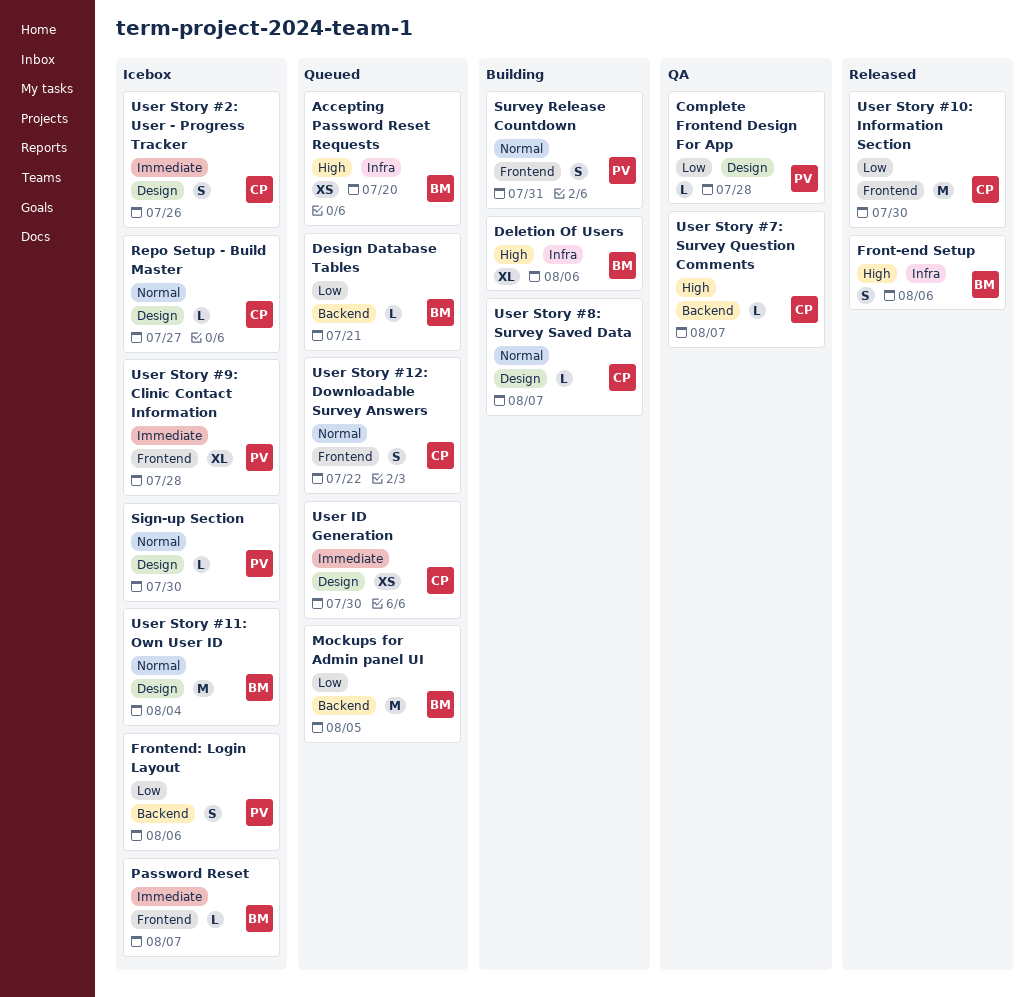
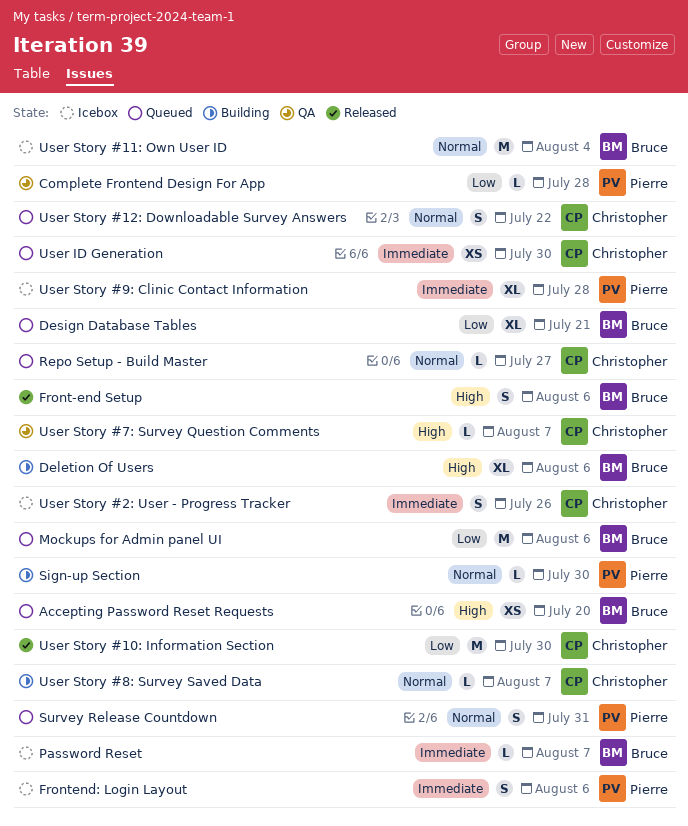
Design Database Tables, estimate: L -> XL
Frontend: Login Layout, priority: Low -> Immediate
Mockups for Admin panel UI, due: Aug 5 -> Aug 6
Repo Setup - Build Master, status: Icebox -> Queued
Sign-up Section, status: Icebox -> Building
Survey Release Countdown, status: Building -> Queued

